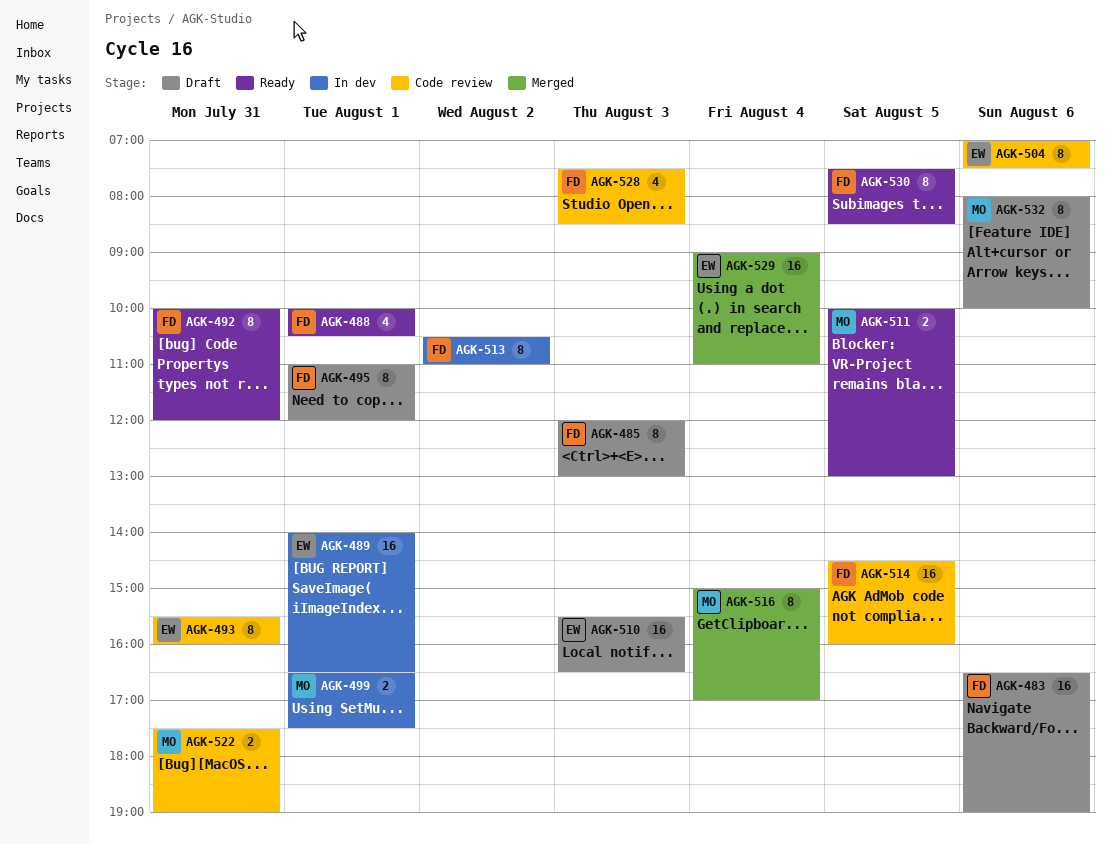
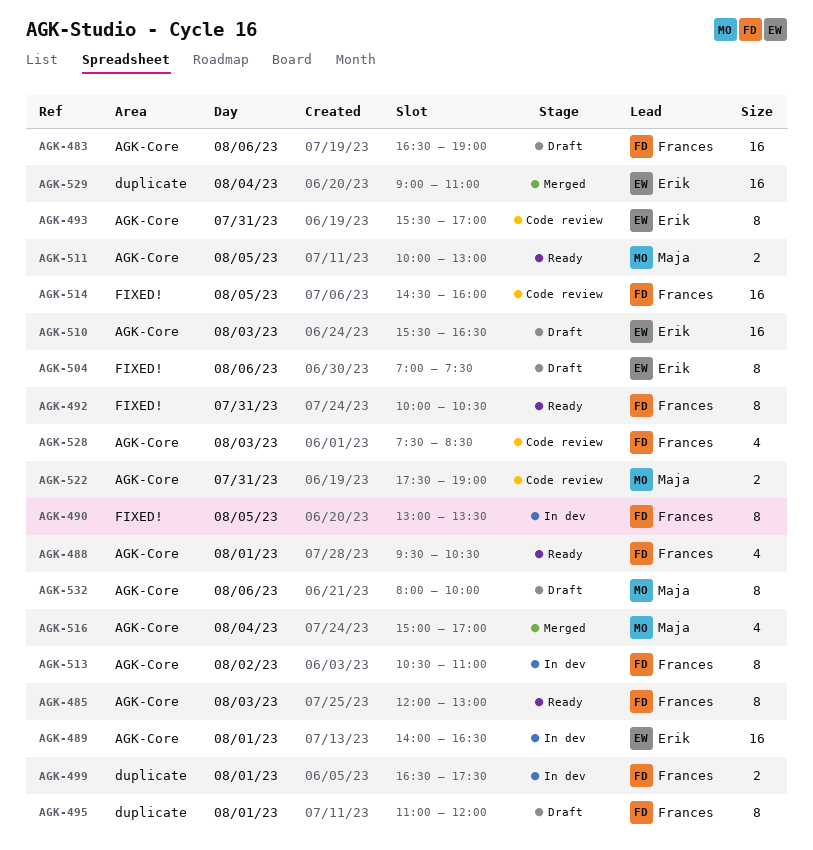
AGK-485, status: Draft -> Ready
AGK-488, begins: 10:00 -> 09:30
AGK-490: none -> present
AGK-492, ends: 12:00 -> 10:30
AGK-493, ends: 16:00 -> 17:00
AGK-499, owner: Maja -> Frances
AGK-504, status: Code review -> Draft
AGK-516, estimate: 8 -> 4
AGK-530: present -> none

